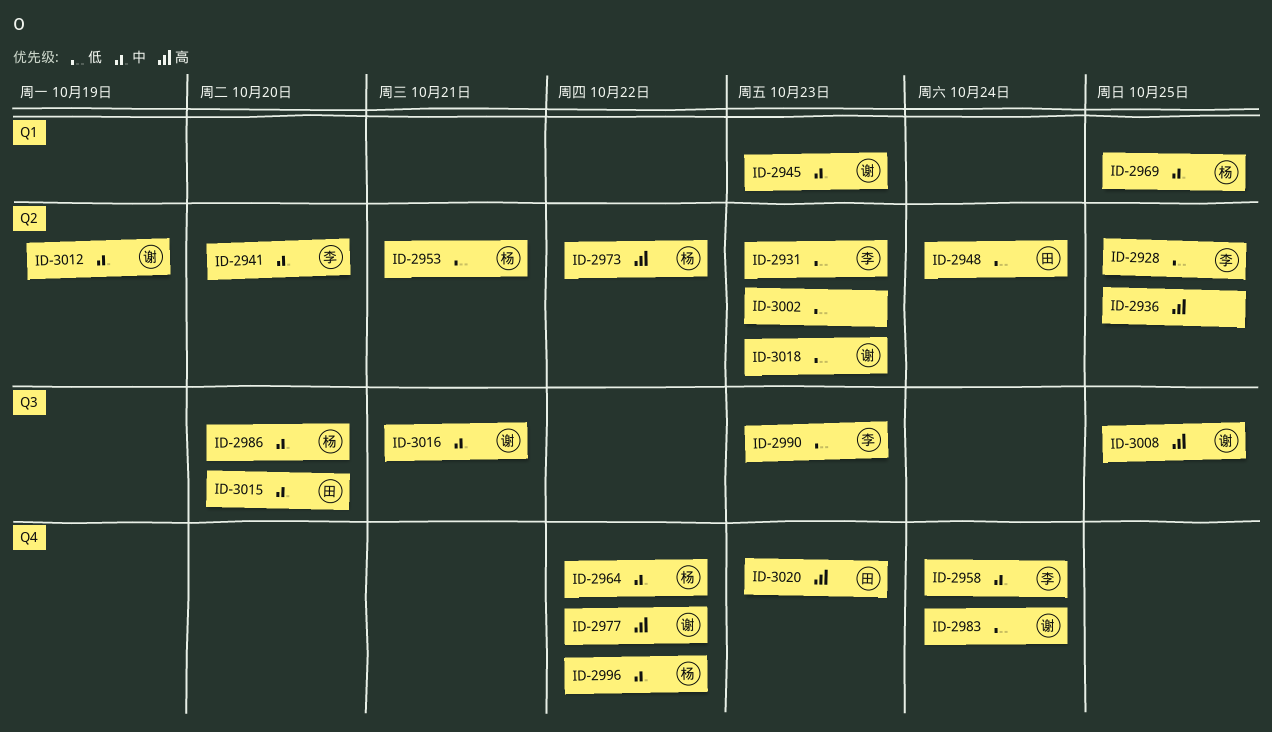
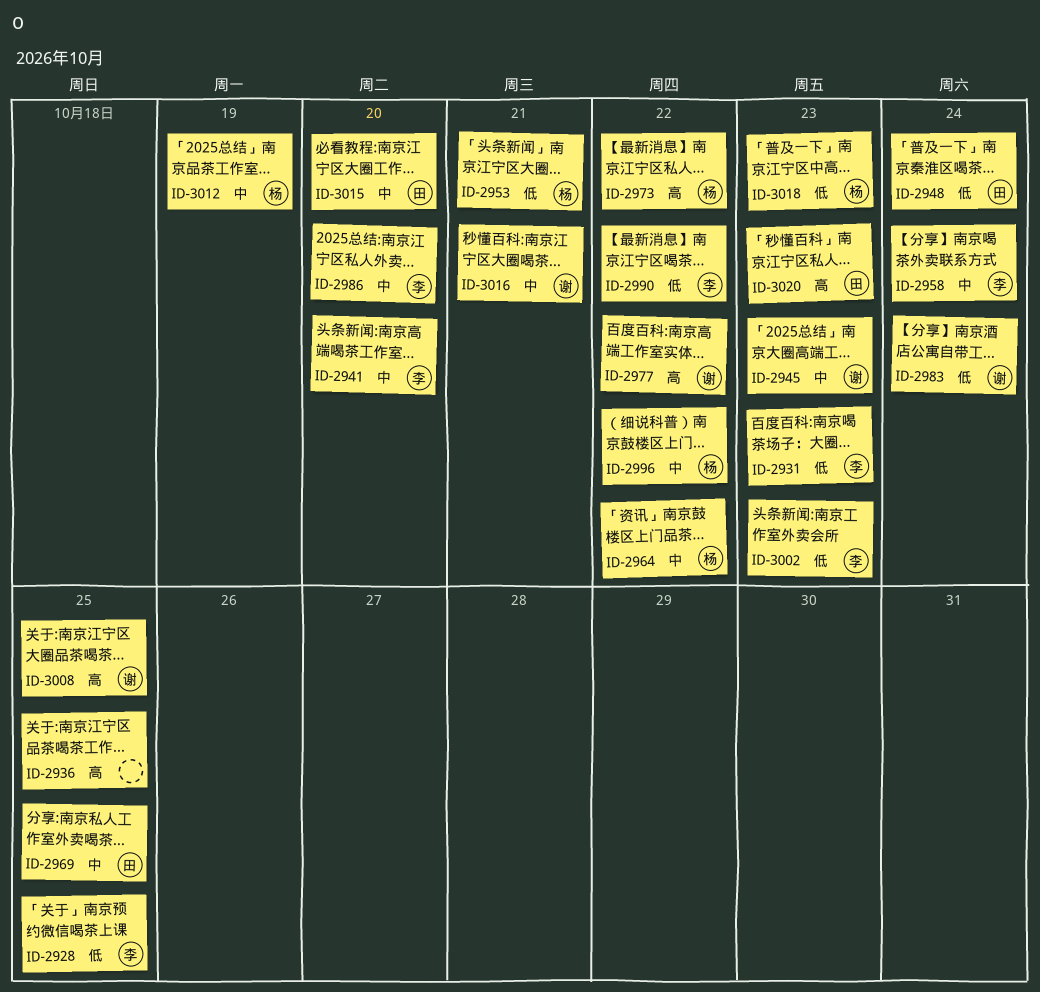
ID-2969, owner: 杨 -> 田
ID-2986, owner: 杨 -> 李
ID-2990, due: Oct 23 -> Oct 22
ID-3002, owner: none -> 李
ID-3012, owner: 谢 -> 杨
ID-3018, owner: 谢 -> 杨

